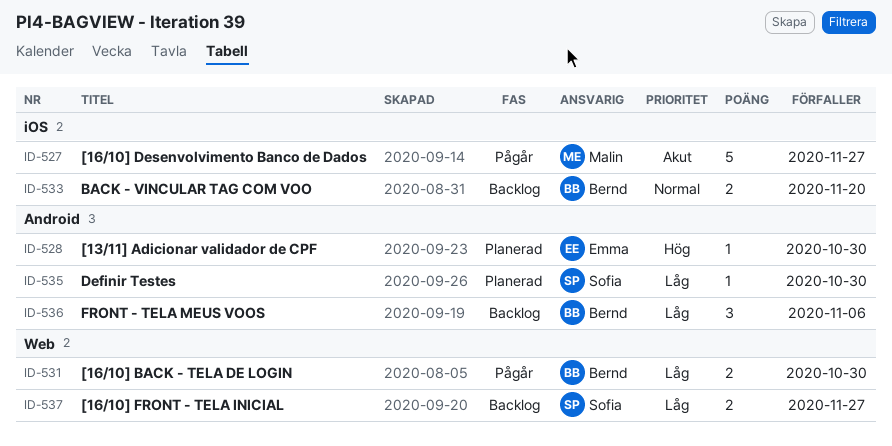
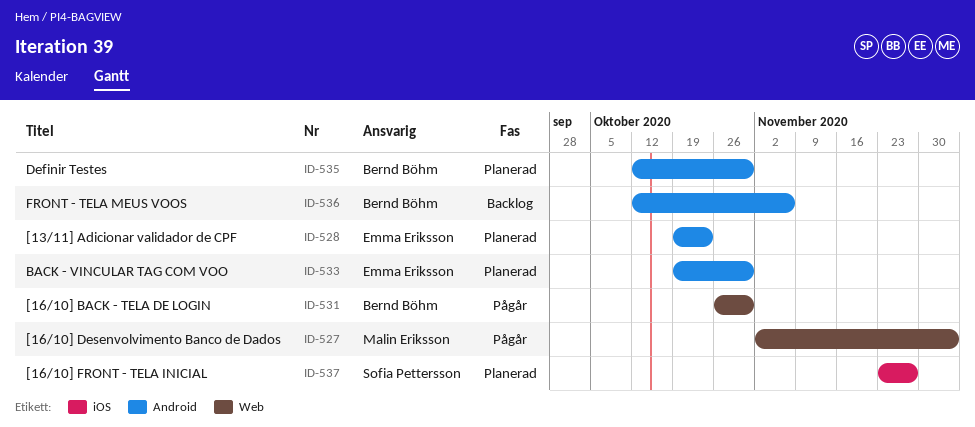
ID-527, label: iOS -> Web
ID-527, due: Nov 27 -> Dec 4
ID-528, due: Oct 30 -> Oct 23
ID-533, status: Backlog -> Planerad
ID-533, owner: Bernd Böhm -> Emma Eriksson
ID-533, label: iOS -> Android
ID-533, due: Nov 20 -> Oct 30
ID-535, owner: Sofia Pettersson -> Bernd Böhm
ID-537, status: Backlog -> Planerad
ID-537, label: Web -> iOS

